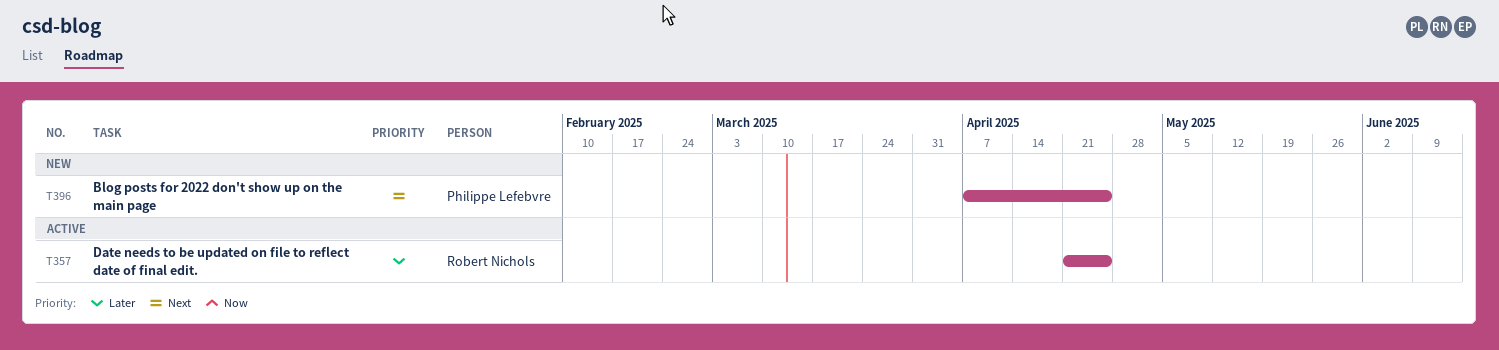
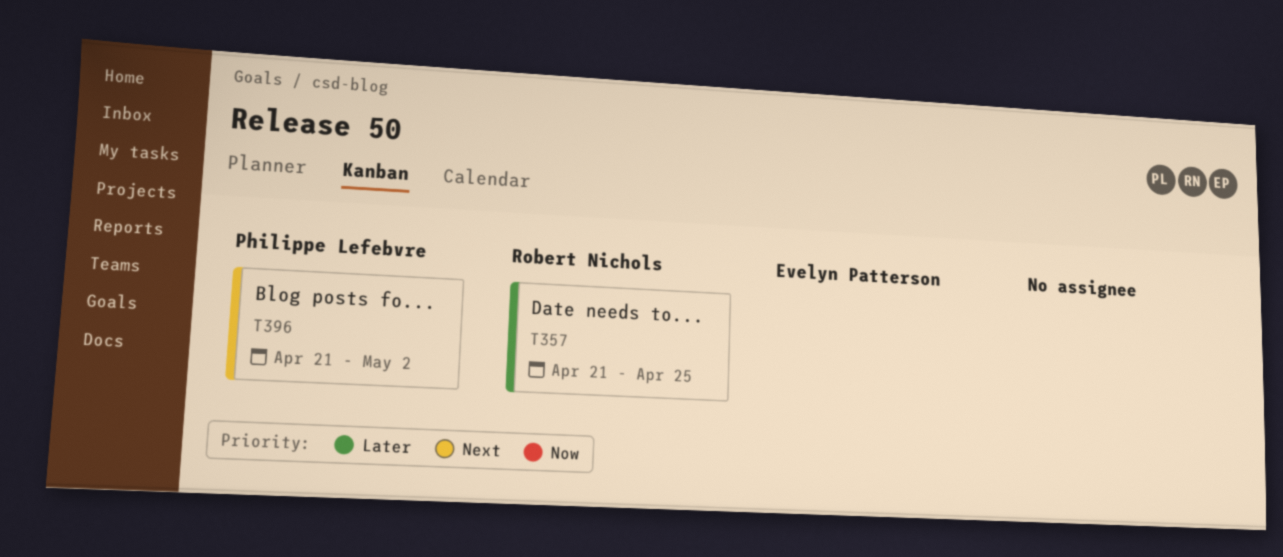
T396, start: Apr 7 -> Apr 21
T396, due: Apr 25 -> May 2

